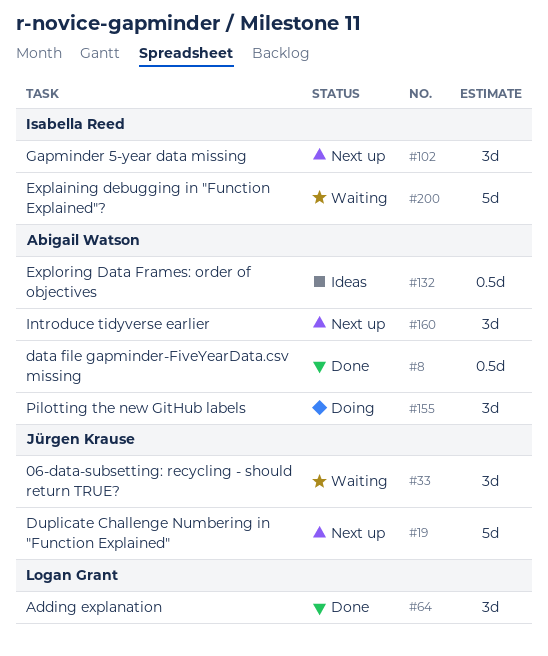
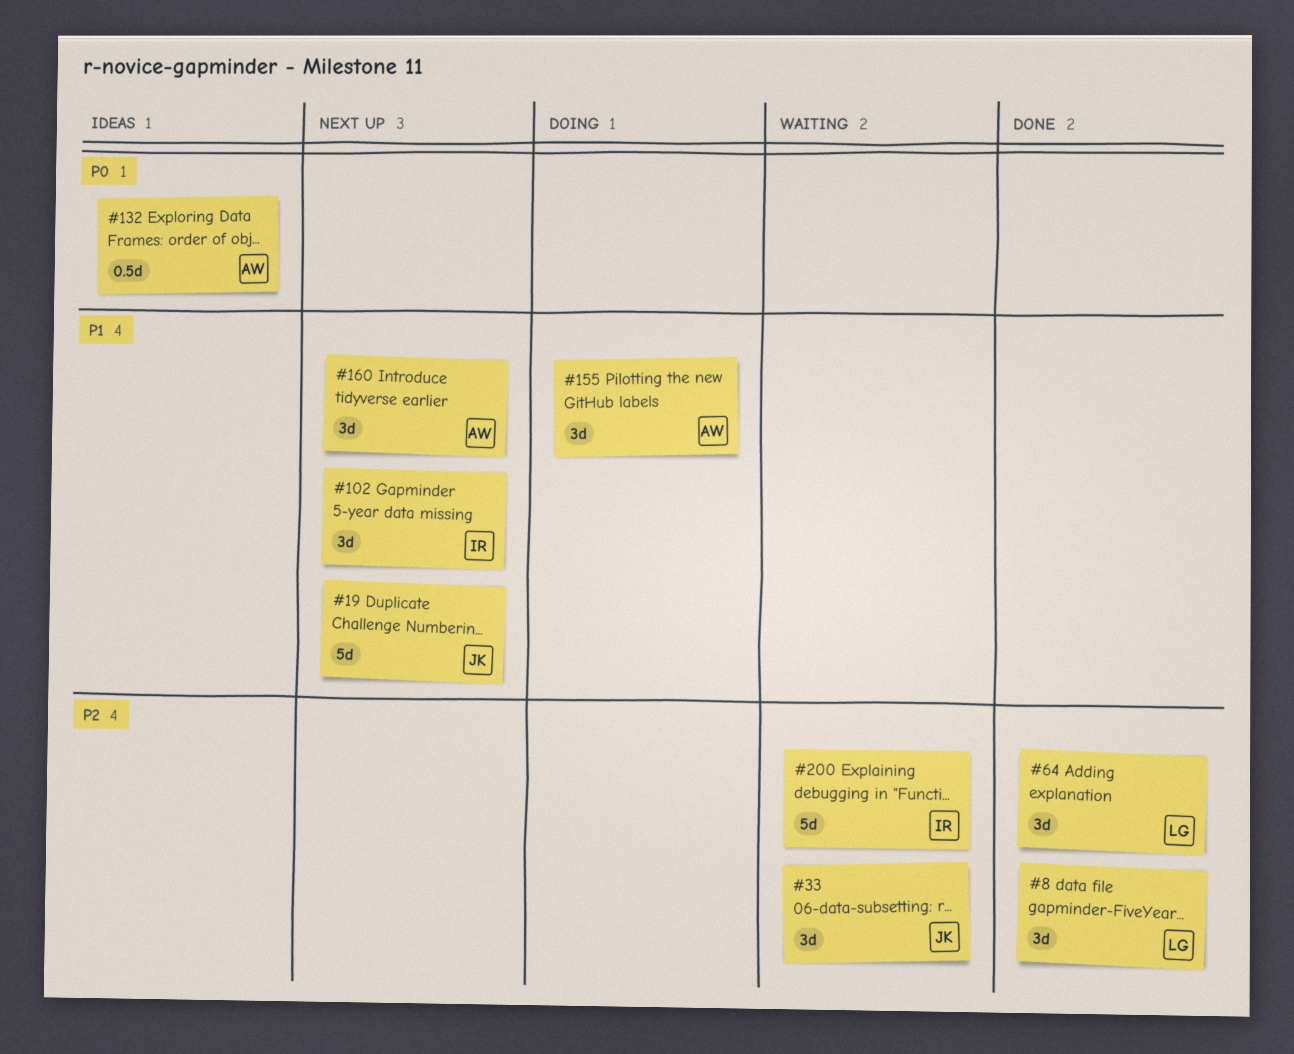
#8, owner: Abigail Watson -> Logan Grant
#8, estimate: 0.5d -> 3d

